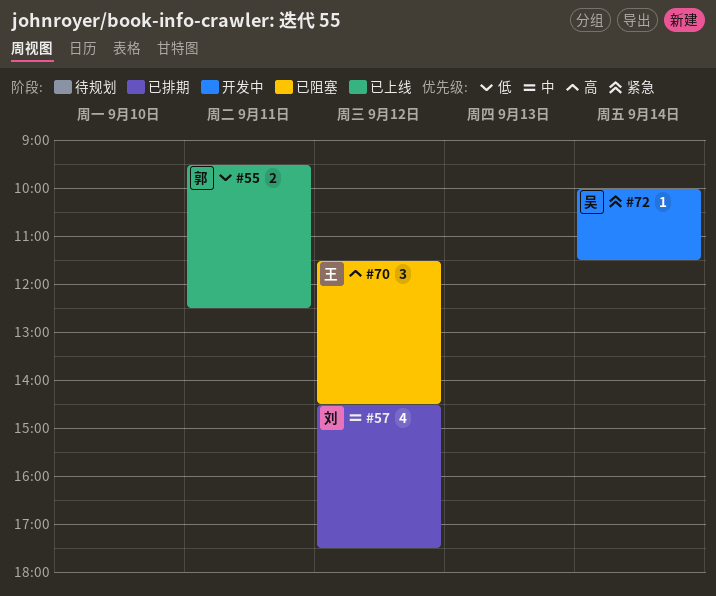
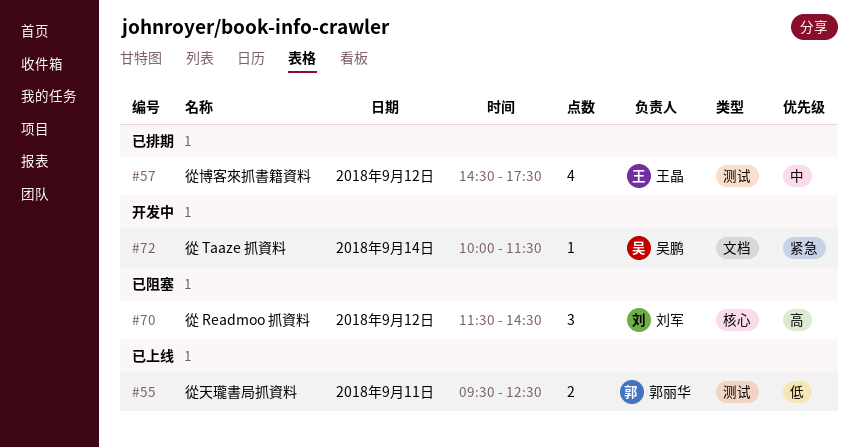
#57, owner: 刘军 -> 王晶
#70, owner: 王晶 -> 刘军

